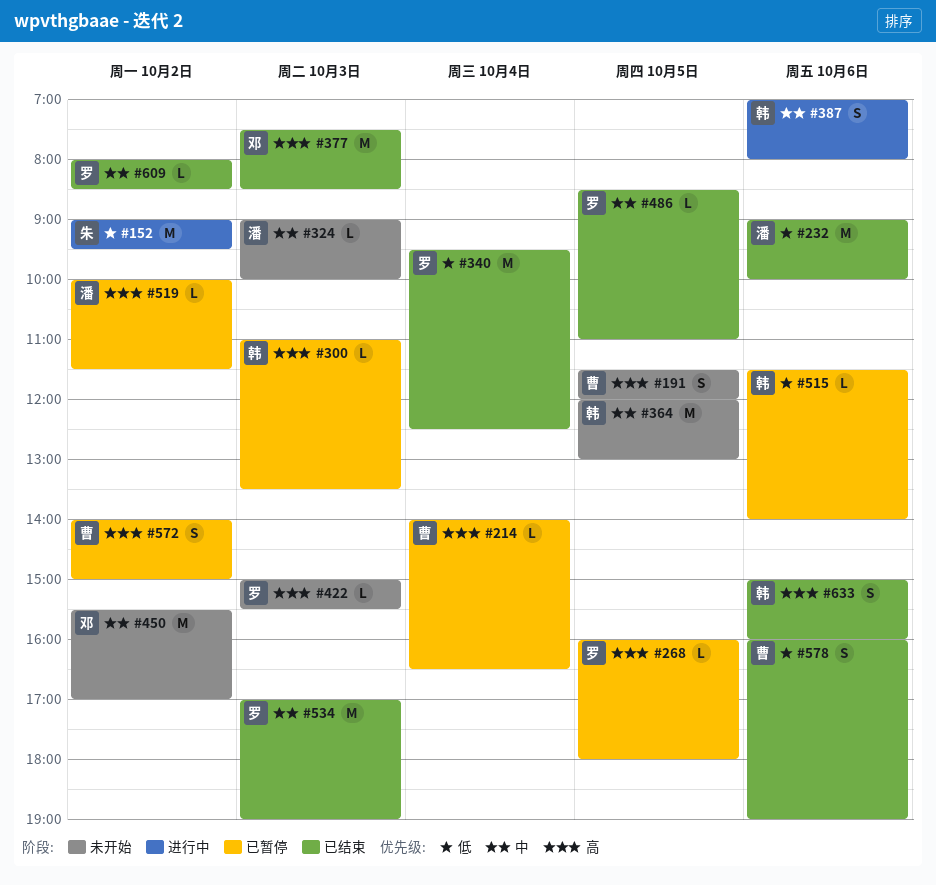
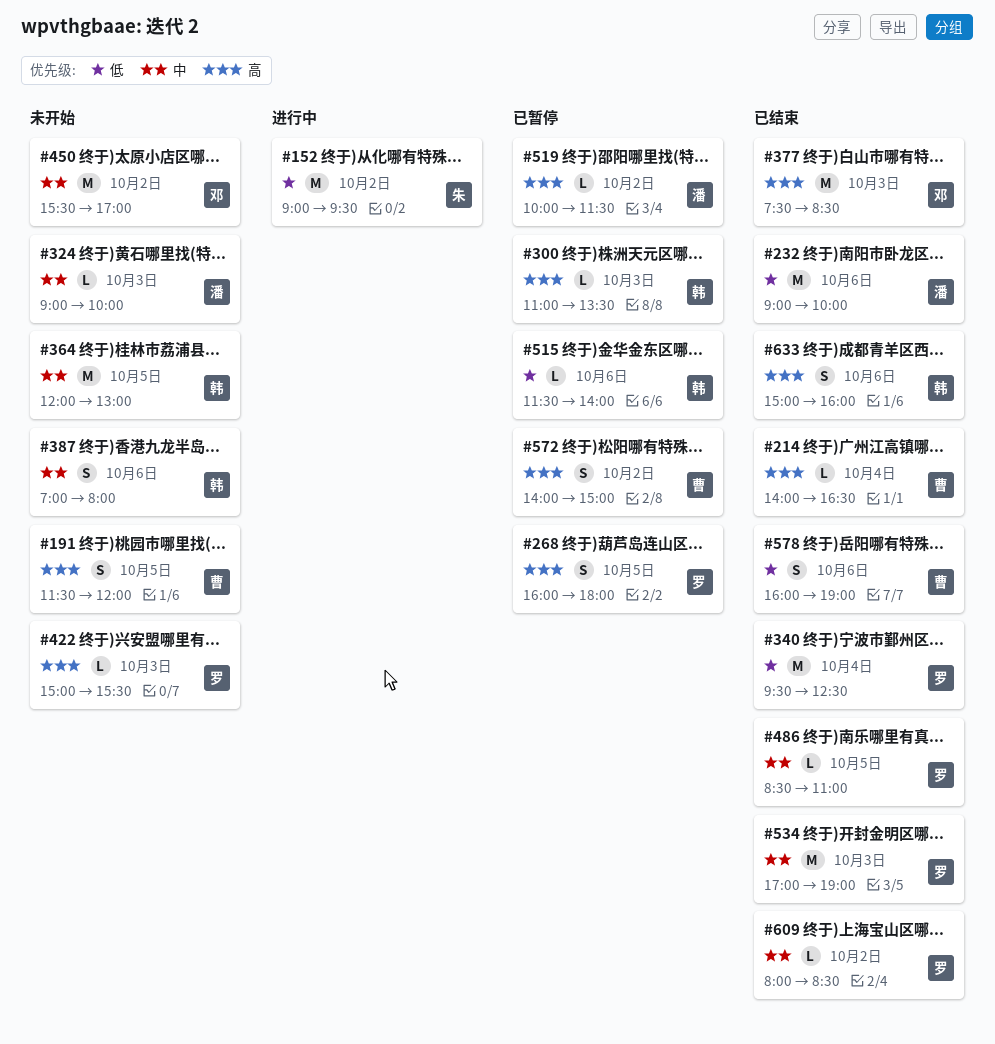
#214, status: 已暂停 -> 已结束
#268, estimate: L -> S
#387, status: 进行中 -> 未开始

